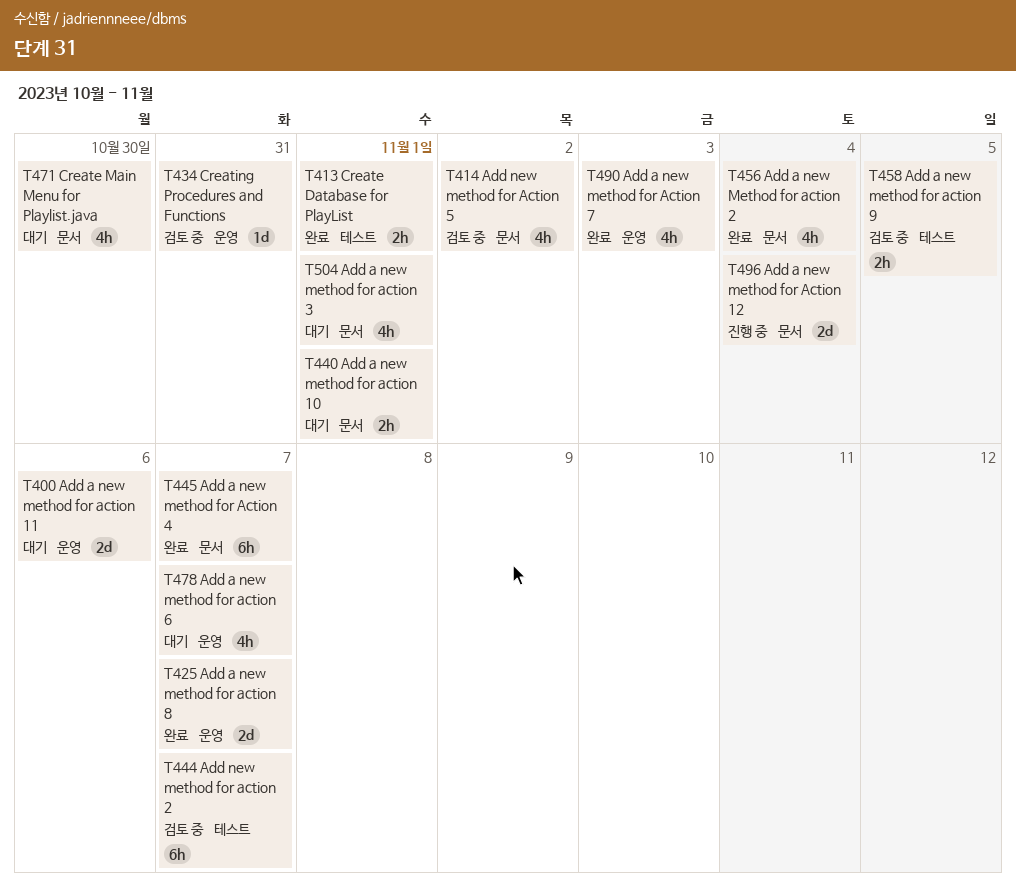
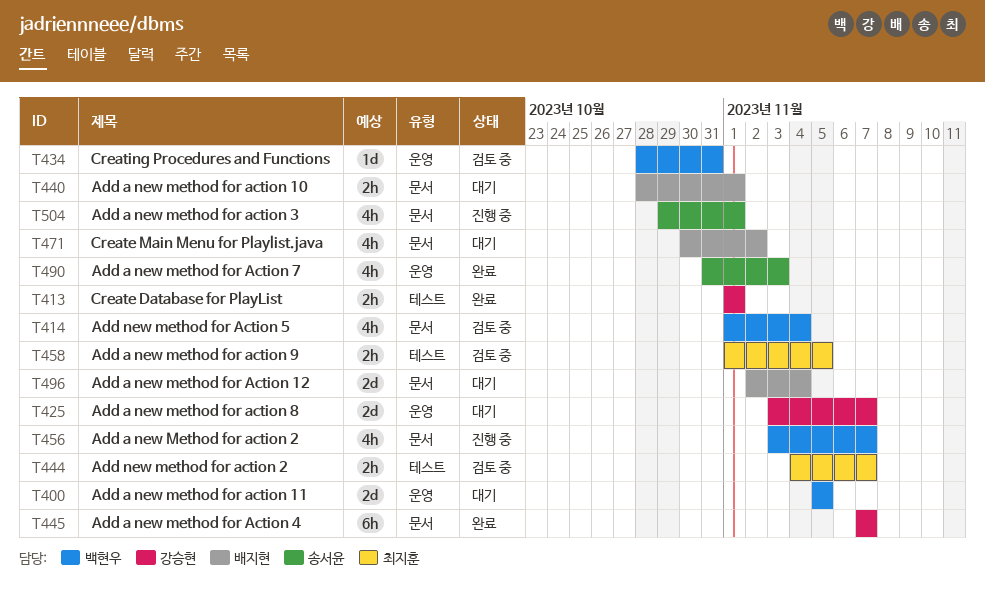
T400, due: Nov 6 -> Nov 5
T414, due: Nov 2 -> Nov 4
T425, status: 완료 -> 대기
T444, estimate: 6h -> 2h
T456, status: 완료 -> 진행 중
T456, due: Nov 4 -> Nov 7
T471, due: Oct 30 -> Nov 2
T478: present -> none
T496, status: 진행 중 -> 대기
T504, status: 대기 -> 진행 중

